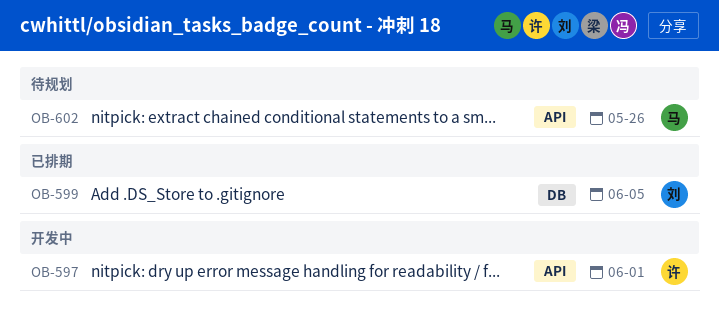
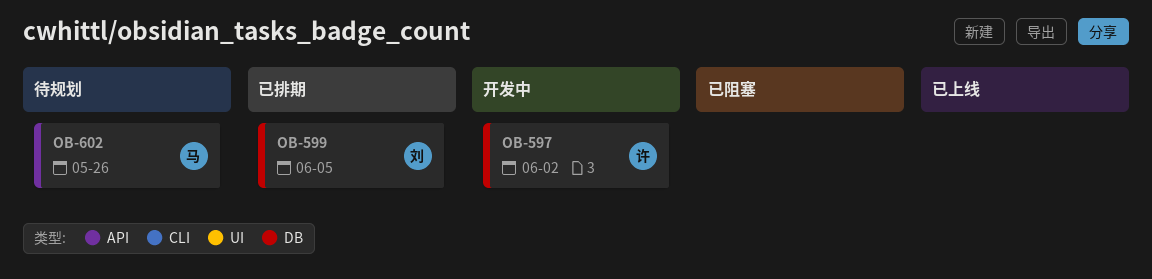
OB-597, label: API -> DB
OB-597, due: Jun 1 -> Jun 2

